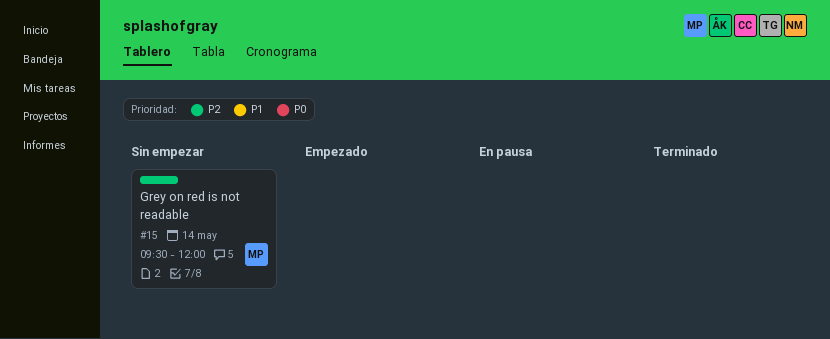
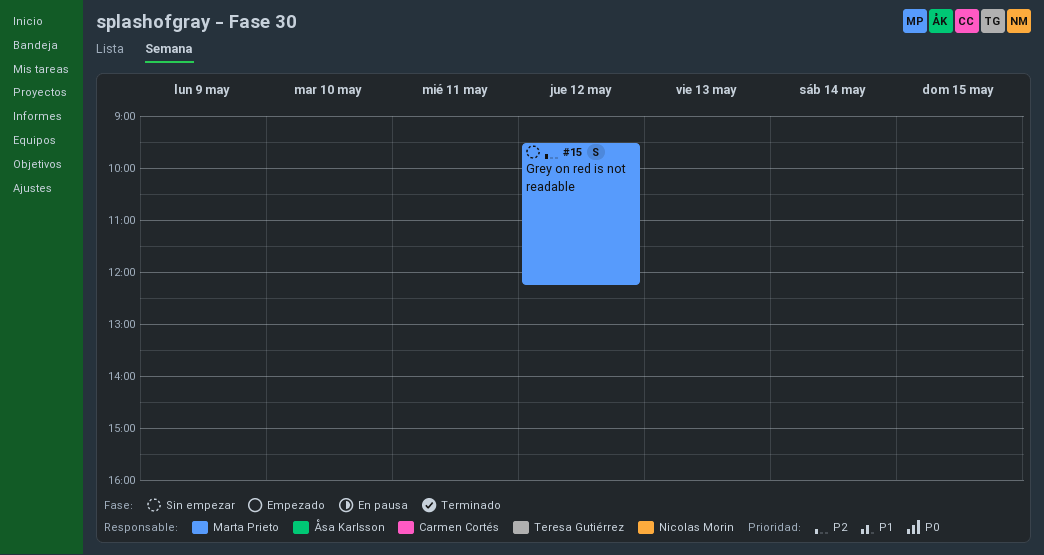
#15, day: May 14 -> May 12
#15, ends: 12:00 -> 12:15

